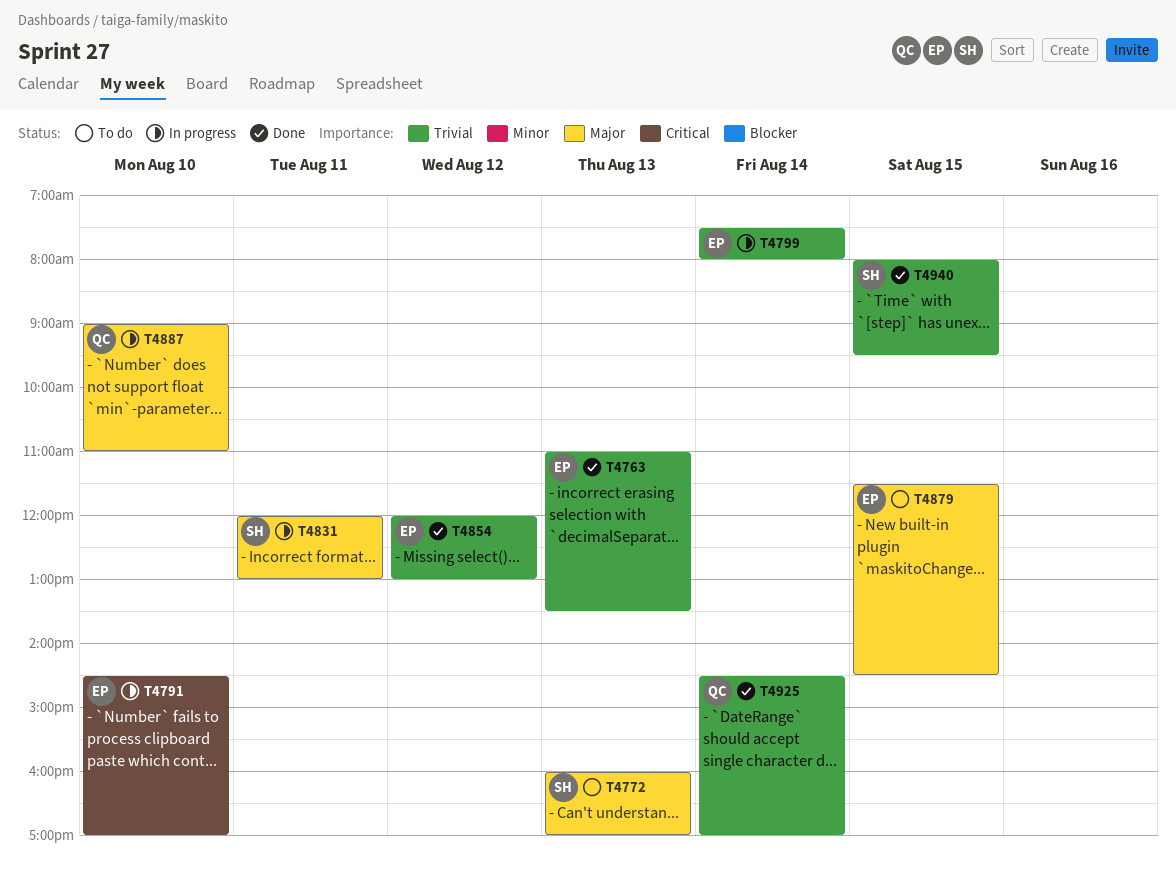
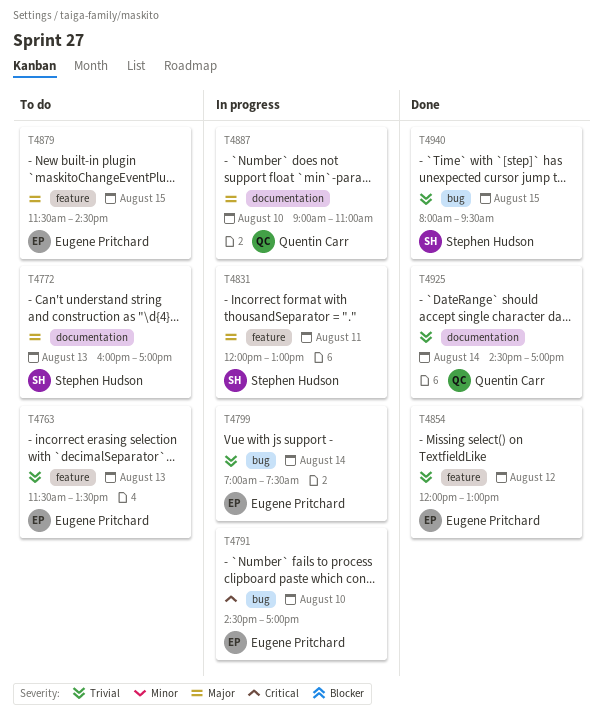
T4763, status: Done -> To do
T4763, begins: 11:00 -> 11:30
T4799, begins: 07:30 -> 07:00
T4799, ends: 08:00 -> 07:30

